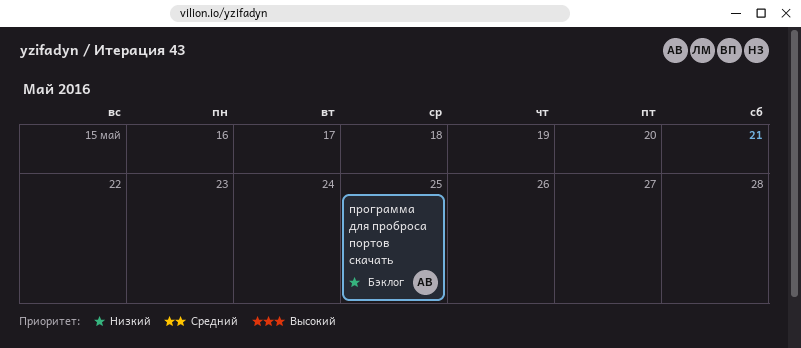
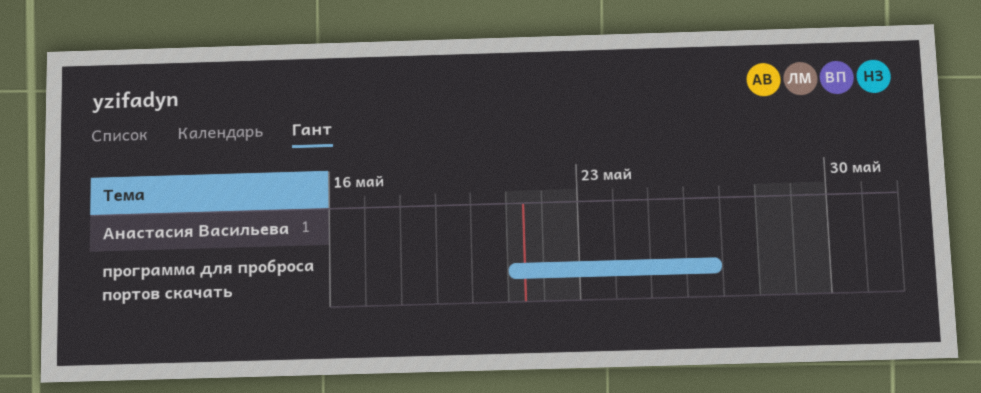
программа для проброса портов скачать, due: May 25 -> May 26

